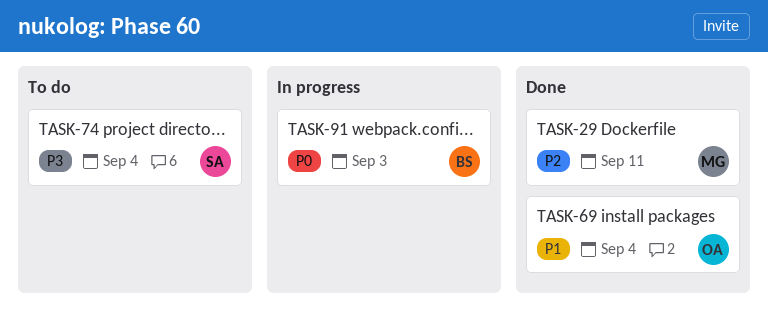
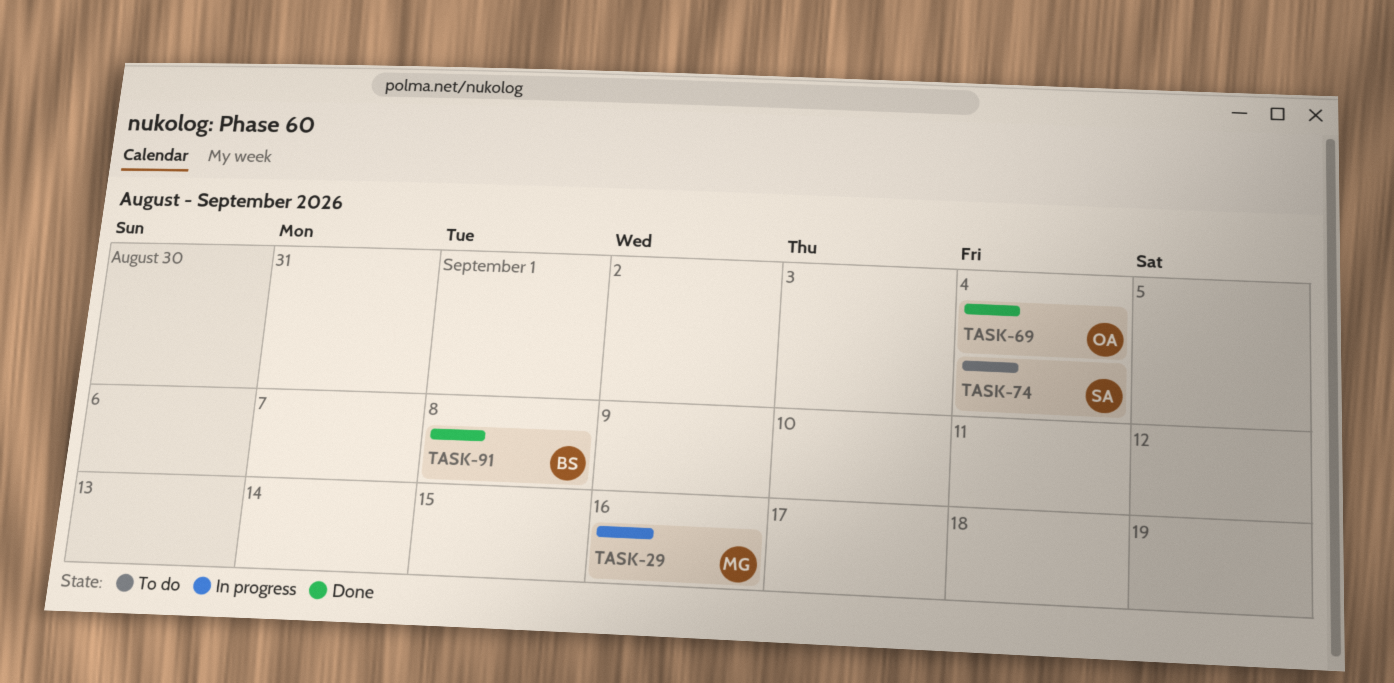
TASK-29, status: Done -> In progress
TASK-29, due: Sep 11 -> Sep 16
TASK-91, status: In progress -> Done
TASK-91, due: Sep 3 -> Sep 8

